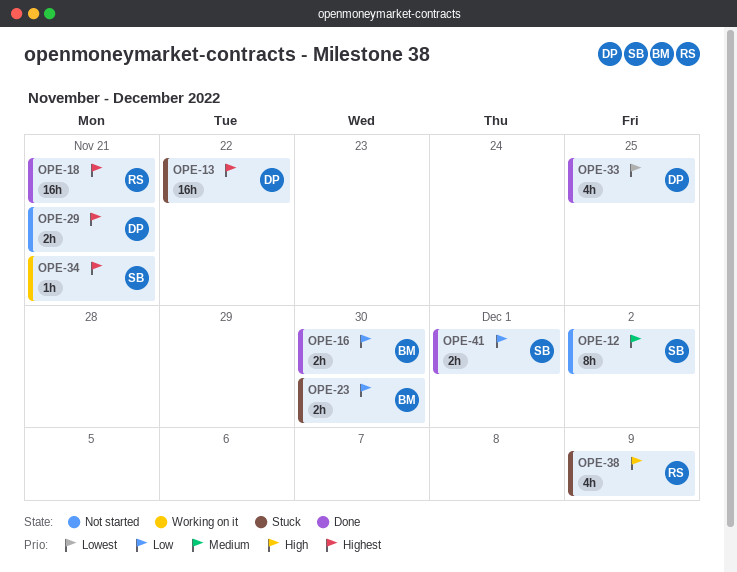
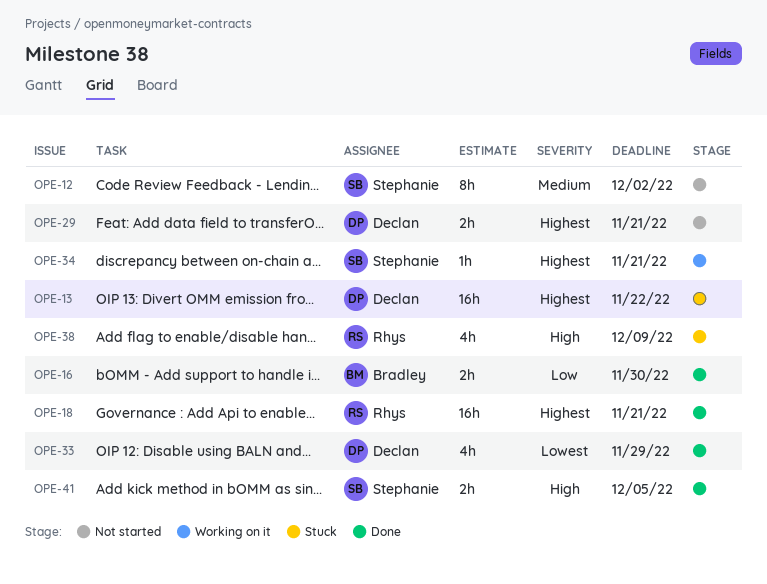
OPE-23: present -> none
OPE-33, due: Nov 25 -> Nov 29
OPE-41, priority: Low -> High
OPE-41, due: Dec 1 -> Dec 5

